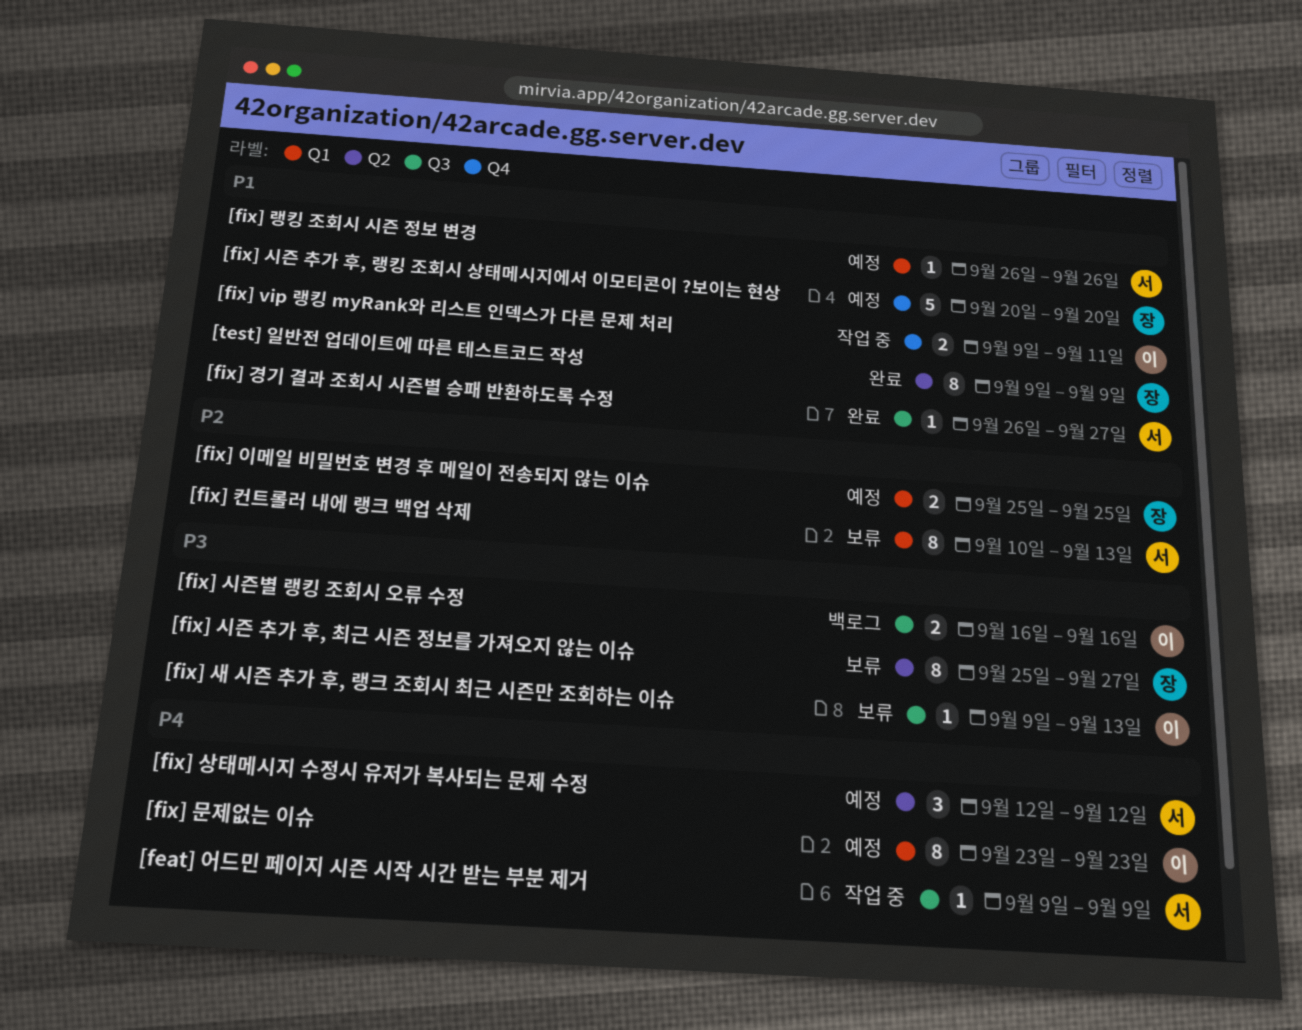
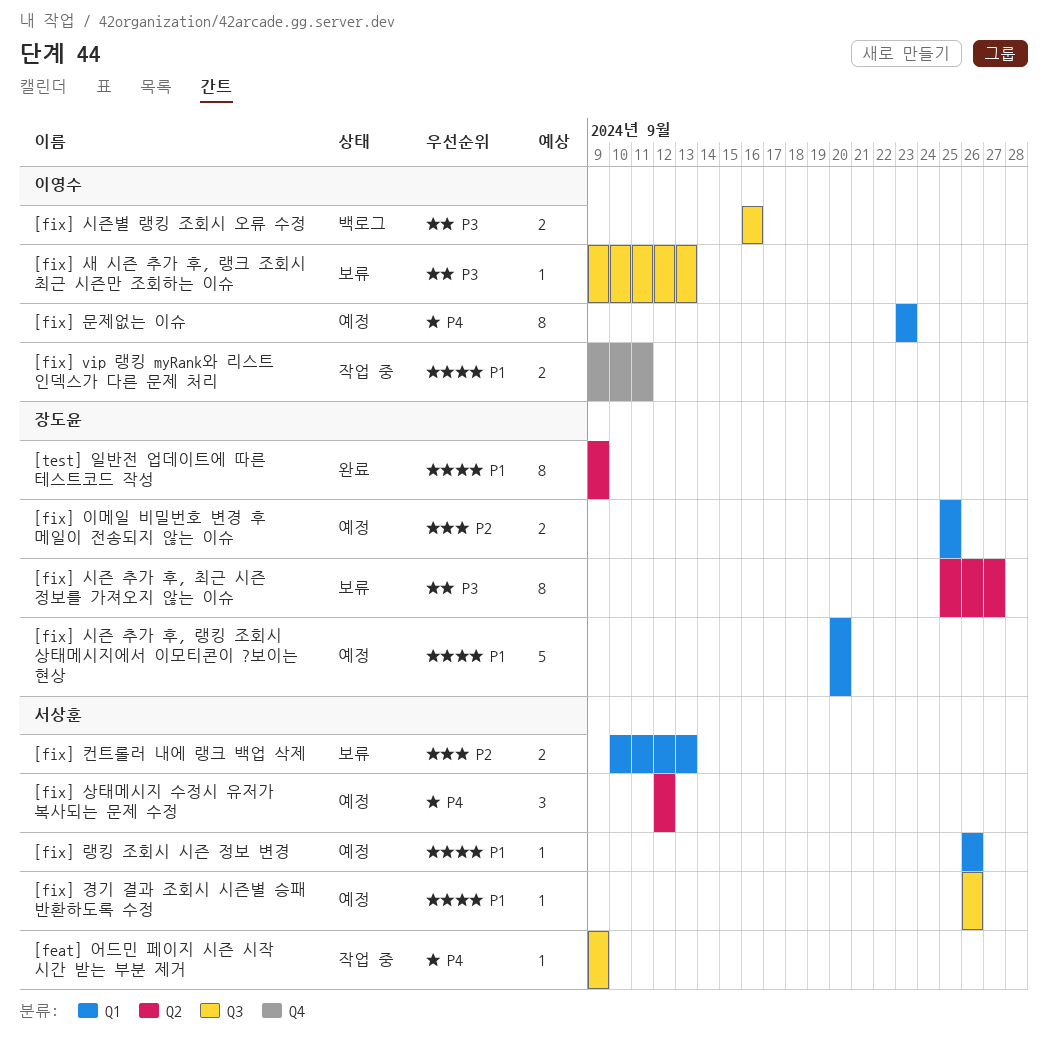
[fix] 경기 결과 조회시 시즌별 승패 반환하도록 수정, status: 완료 -> 예정
[fix] 경기 결과 조회시 시즌별 승패 반환하도록 수정, due: Sep 27 -> Sep 26
[fix] 시즌 추가 후, 랭킹 조회시 상태메시지에서 이모티콘이 ?보이는 현상, label: Q4 -> Q1
[fix] 컨트롤러 내에 랭크 백업 삭제, estimate: 8 -> 2

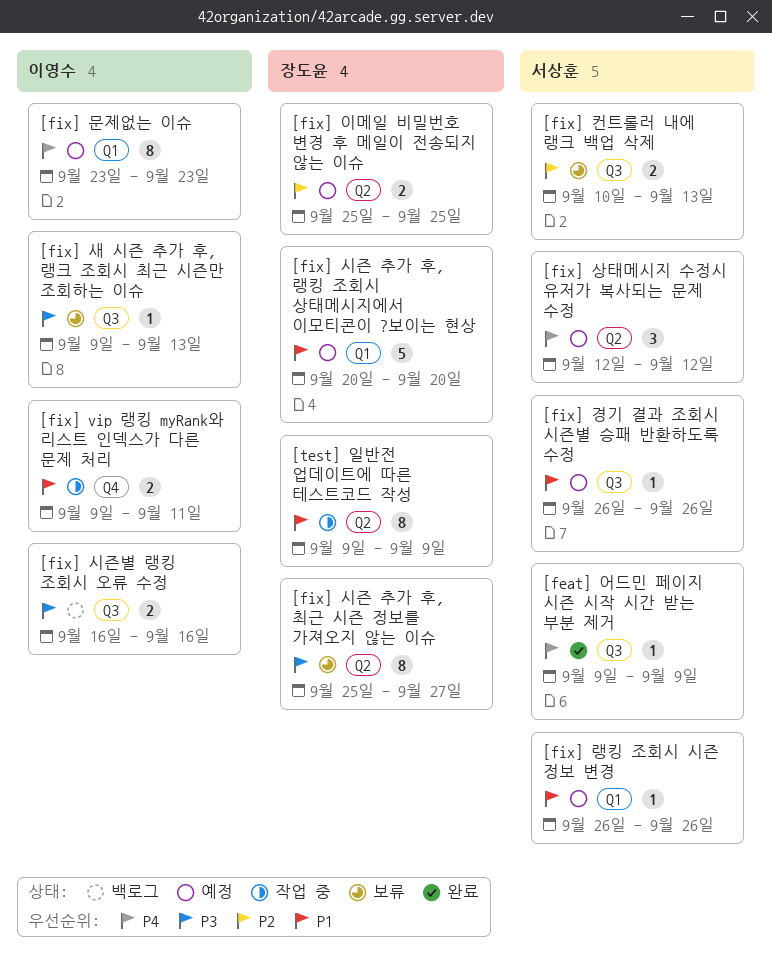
[feat] 어드민 페이지 시즌 시작 시간 받는 부분 제거, status: 작업 중 -> 완료
[fix] 이메일 비밀번호 변경 후 메일이 전송되지 않는 이슈, label: Q1 -> Q2
[fix] 컨트롤러 내에 랭크 백업 삭제, label: Q1 -> Q3
[test] 일반전 업데이트에 따른 테스트코드 작성, status: 완료 -> 작업 중

